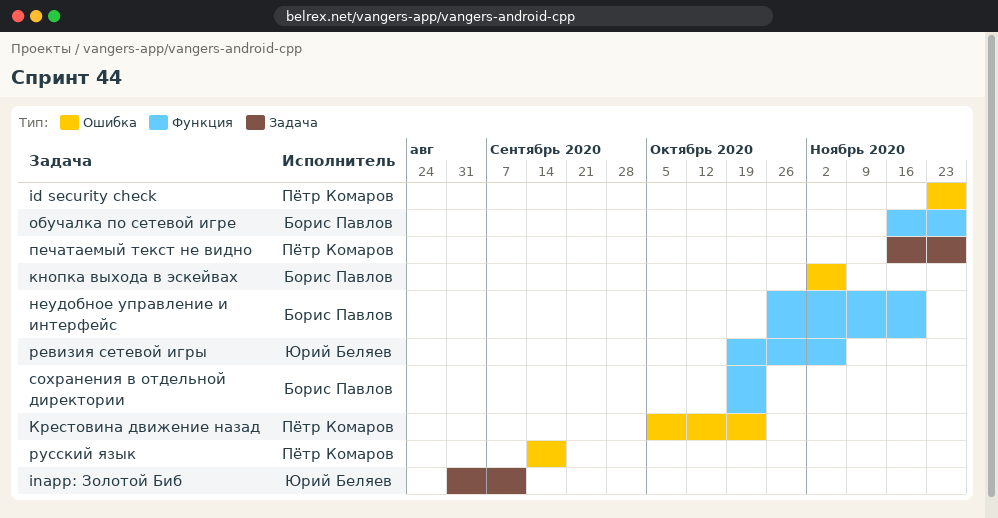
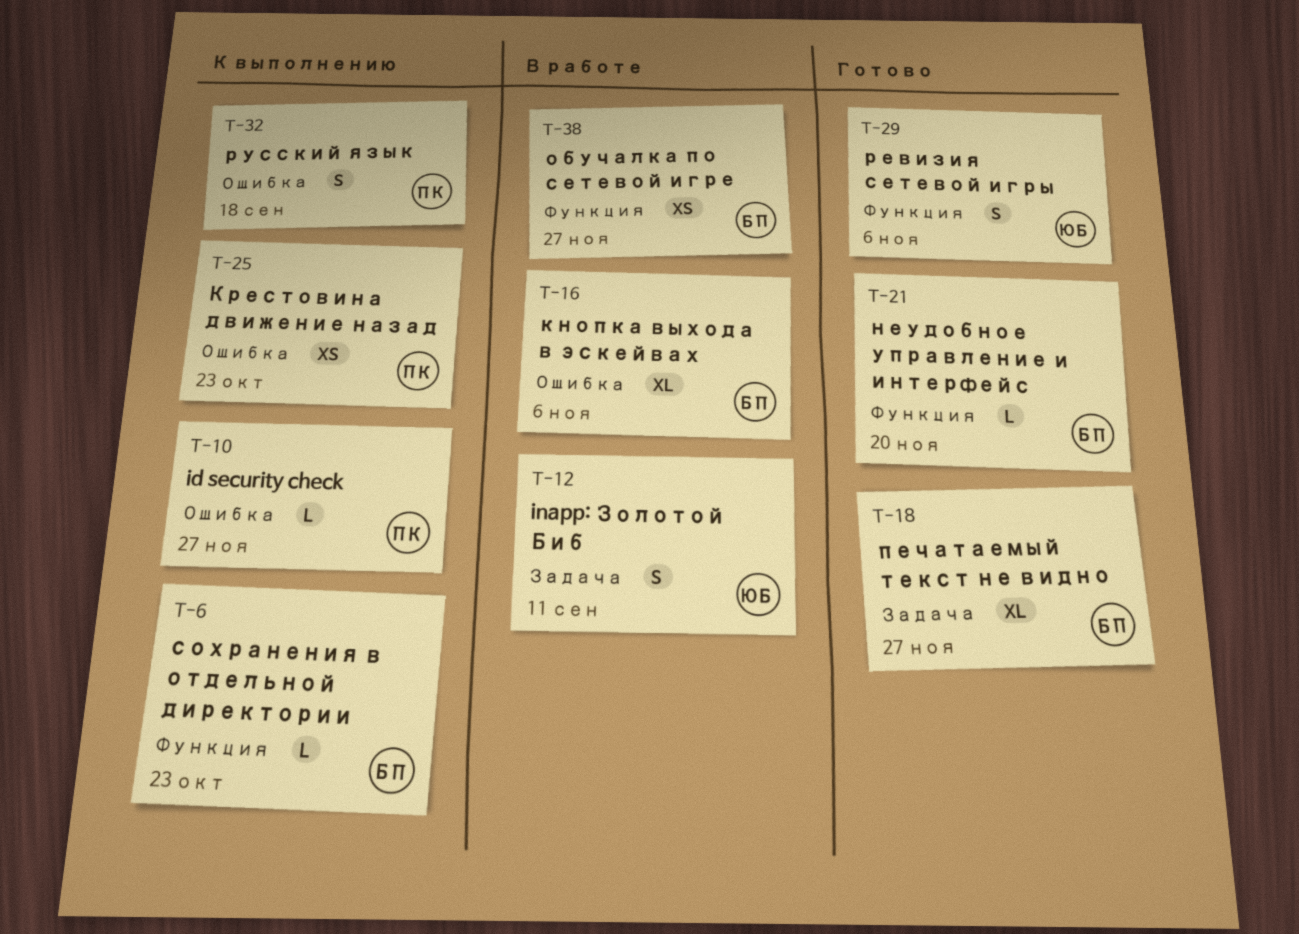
печатаемый текст не видно, owner: Пётр Комаров -> Борис Павлов

